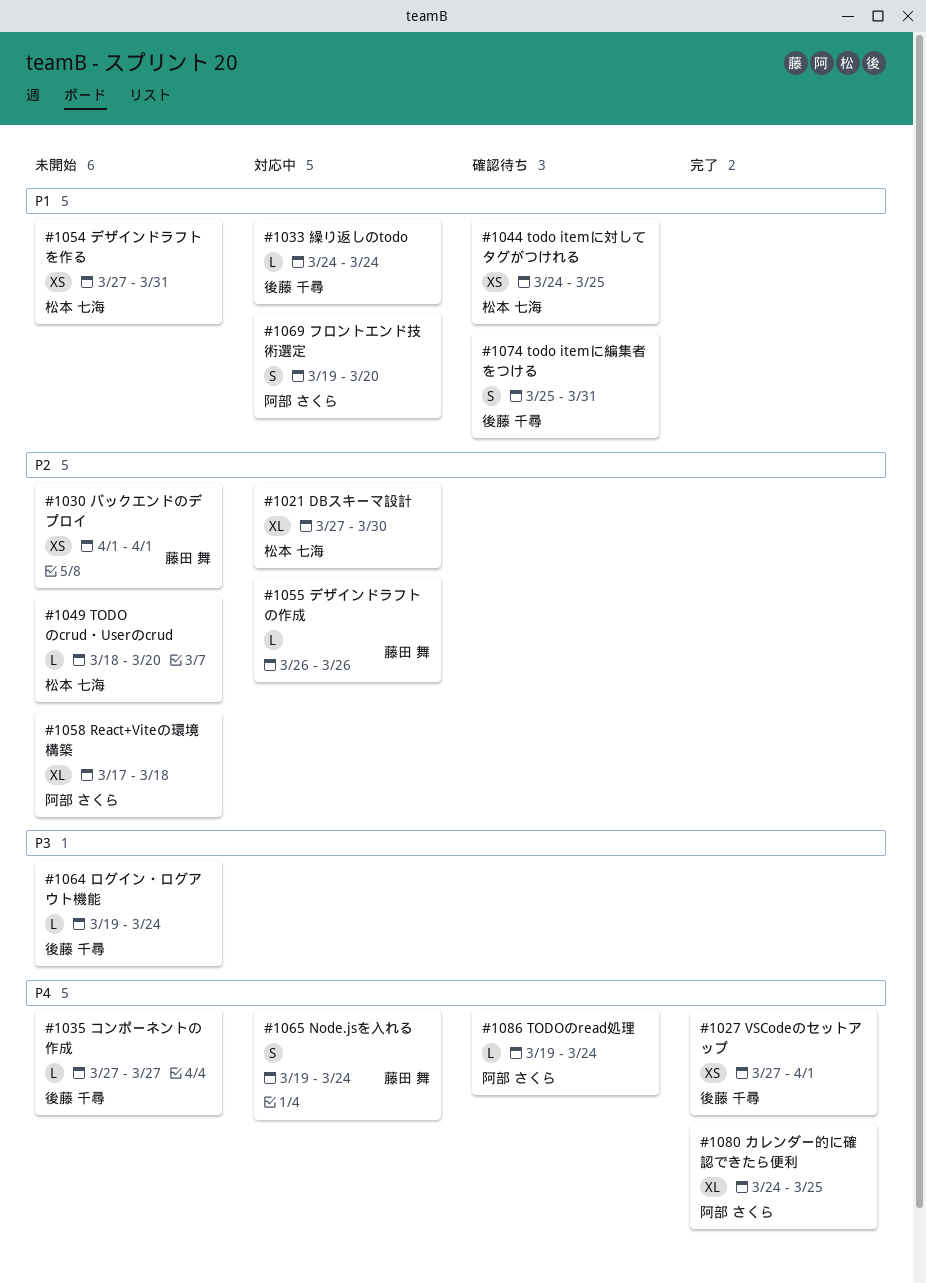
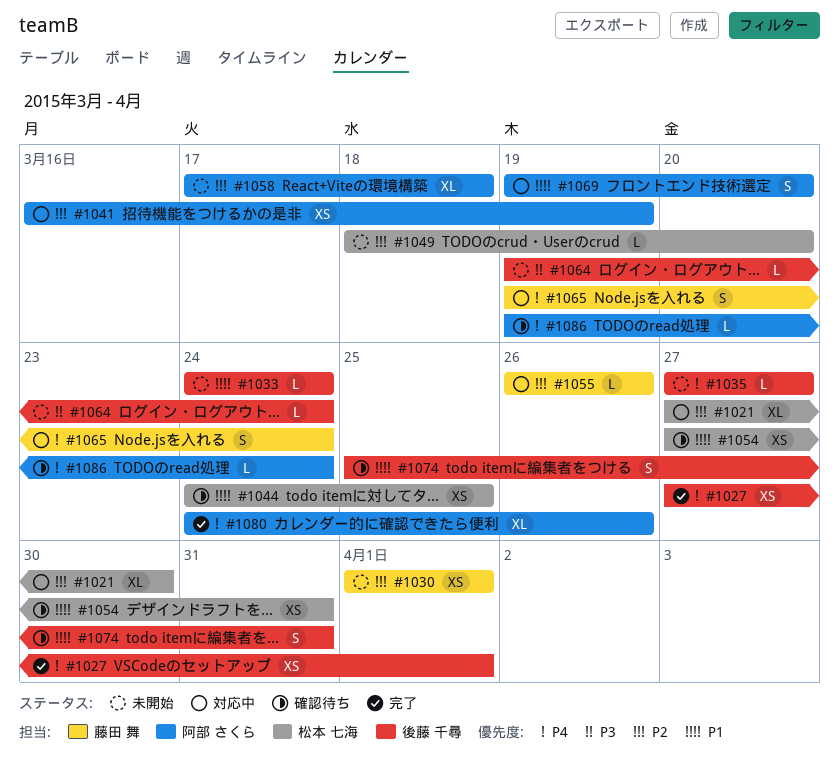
#1033, status: 対応中 -> 未開始
#1041: none -> present
#1054, status: 未開始 -> 確認待ち
#1080, due: Mar 25 -> Mar 26

